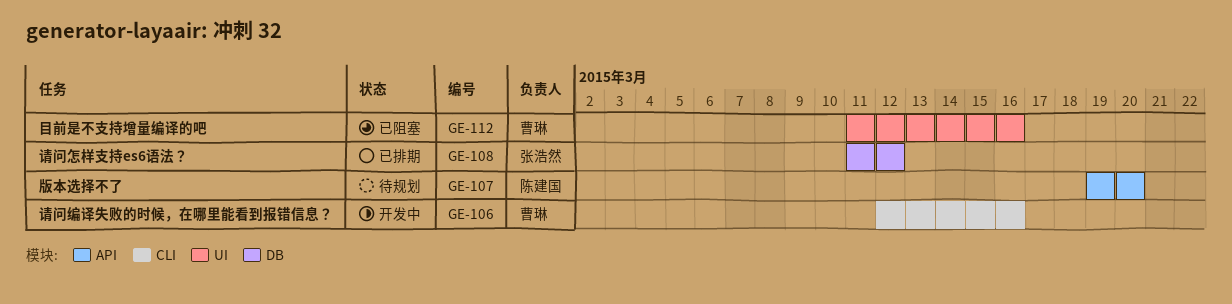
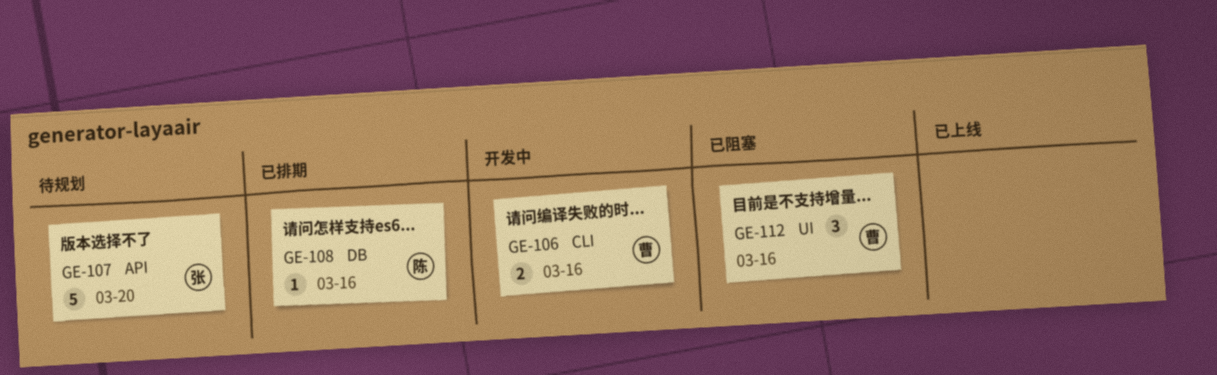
GE-107, owner: 陈建国 -> 张浩然
GE-108, owner: 张浩然 -> 陈建国
GE-108, due: Mar 12 -> Mar 16

